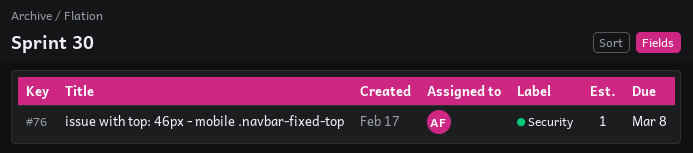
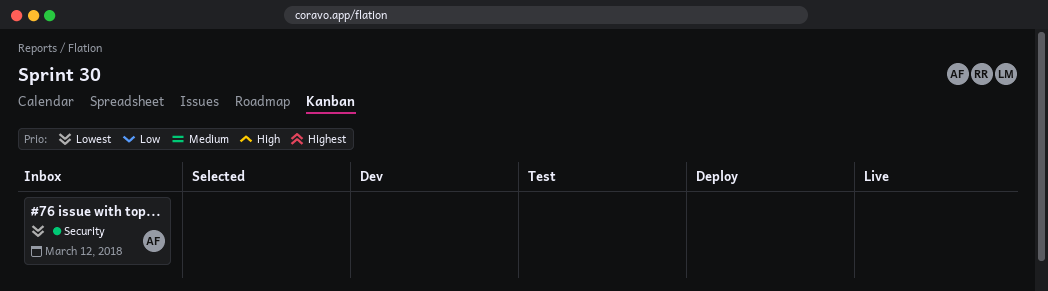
#76, due: Mar 8 -> Mar 12

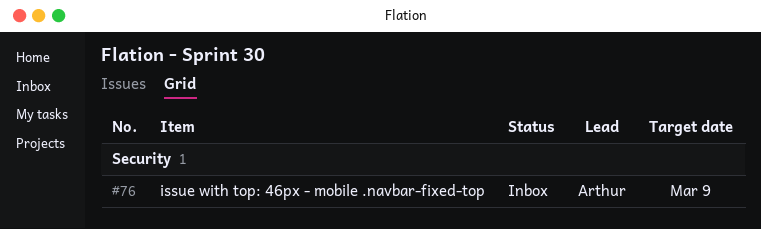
#76, due: Mar 12 -> Mar 9

